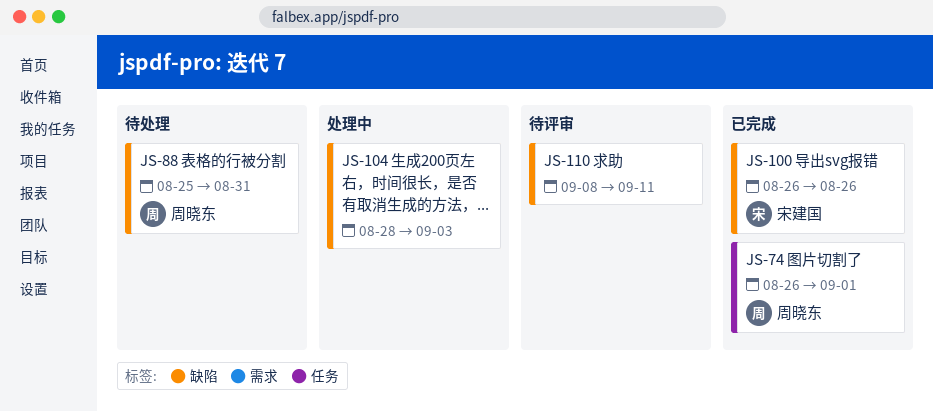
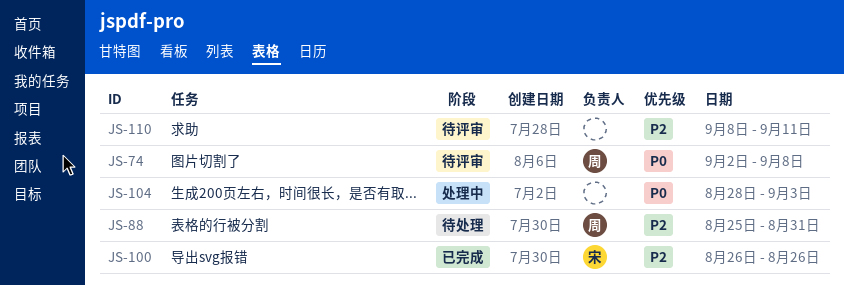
JS-74, status: 已完成 -> 待评审
JS-74, start: Aug 26 -> Sep 2
JS-74, due: Sep 1 -> Sep 8

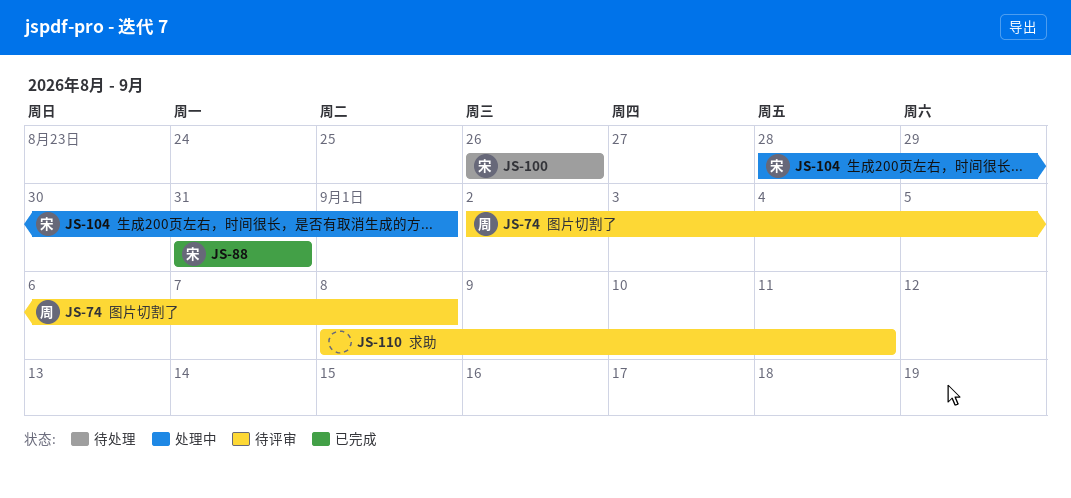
JS-88, status: 待处理 -> 已完成
JS-88, owner: 周 -> 宋
JS-88, start: Aug 25 -> Aug 31
JS-100, status: 已完成 -> 待处理
JS-104, owner: none -> 宋
JS-104, due: Sep 3 -> Sep 1

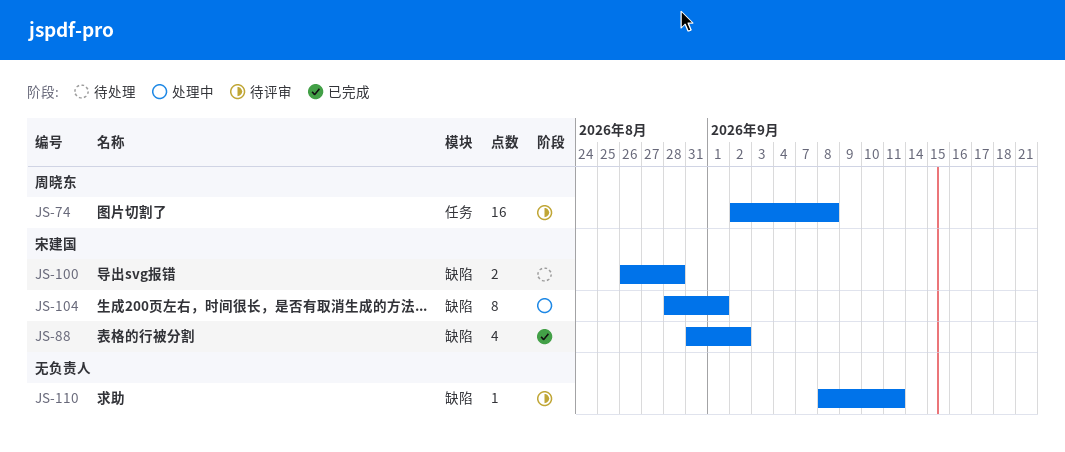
JS-88, due: Aug 31 -> Sep 2
JS-100, due: Aug 26 -> Aug 28

